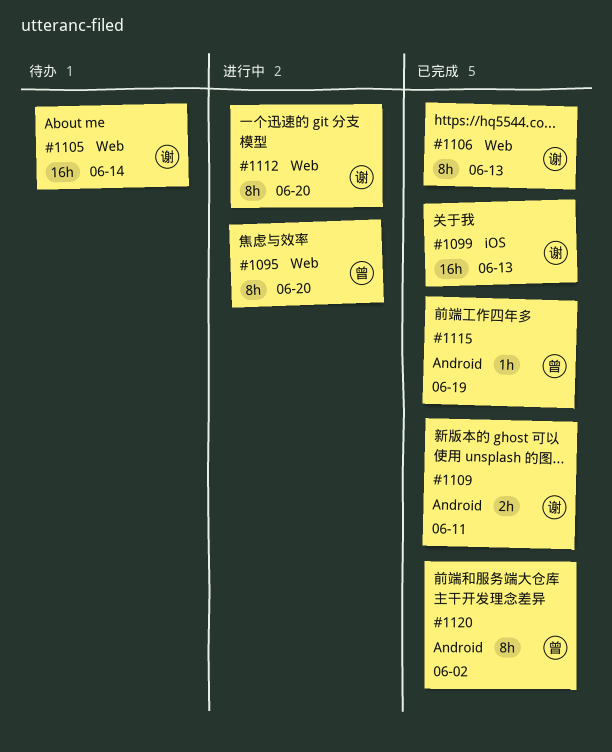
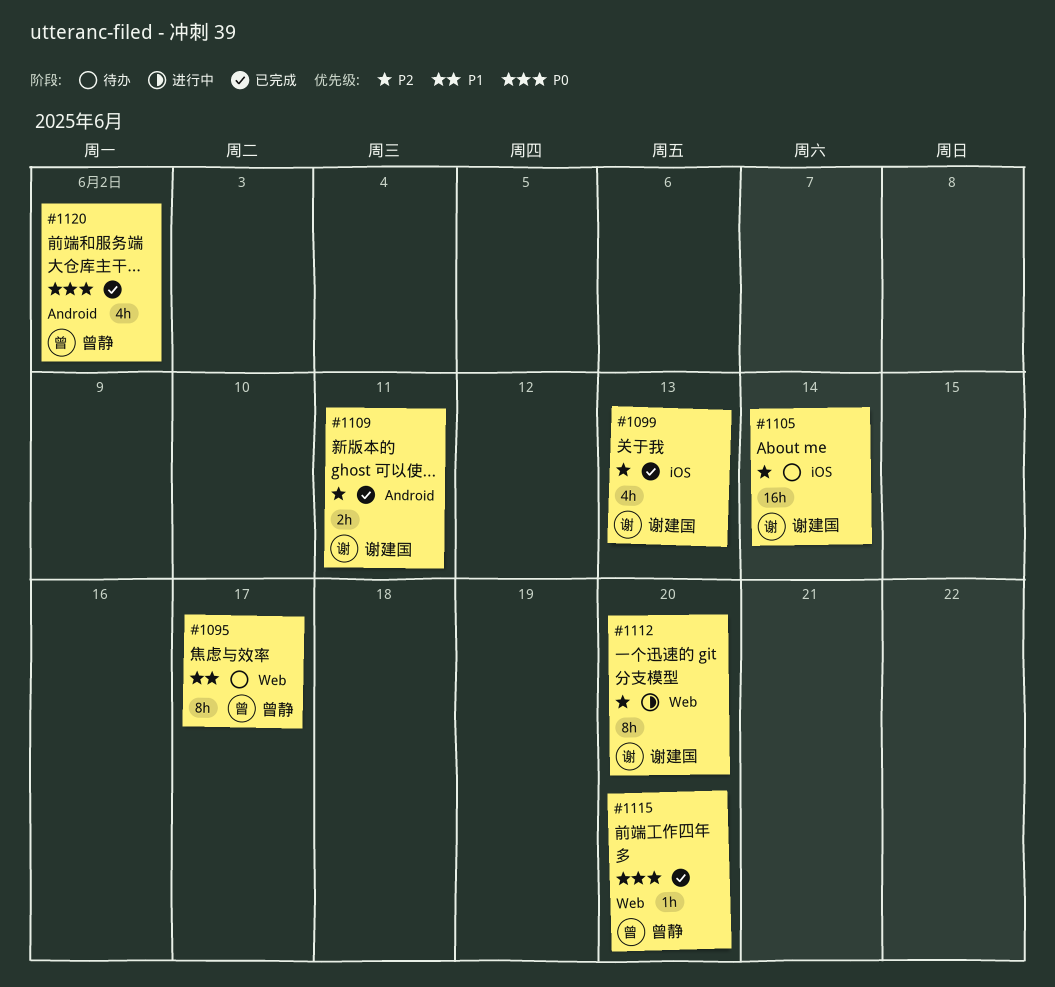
#1095, status: 进行中 -> 待办
#1095, due: Jun 20 -> Jun 17
#1099, estimate: 16h -> 4h
#1105, label: Web -> iOS
#1106: present -> none
#1115, label: Android -> Web
#1115, due: Jun 19 -> Jun 20
#1120, estimate: 8h -> 4h

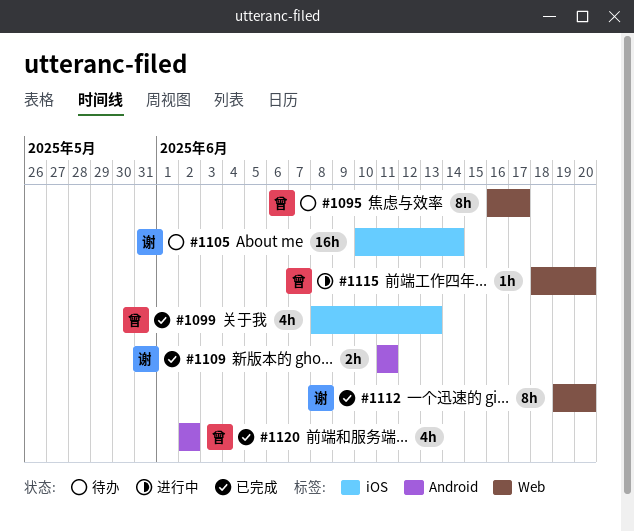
#1099, owner: 谢建国 -> 曾静
#1112, status: 进行中 -> 已完成
#1115, status: 已完成 -> 进行中

